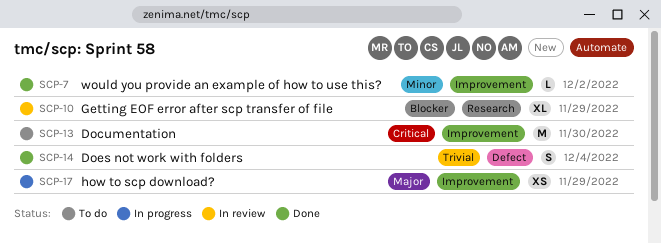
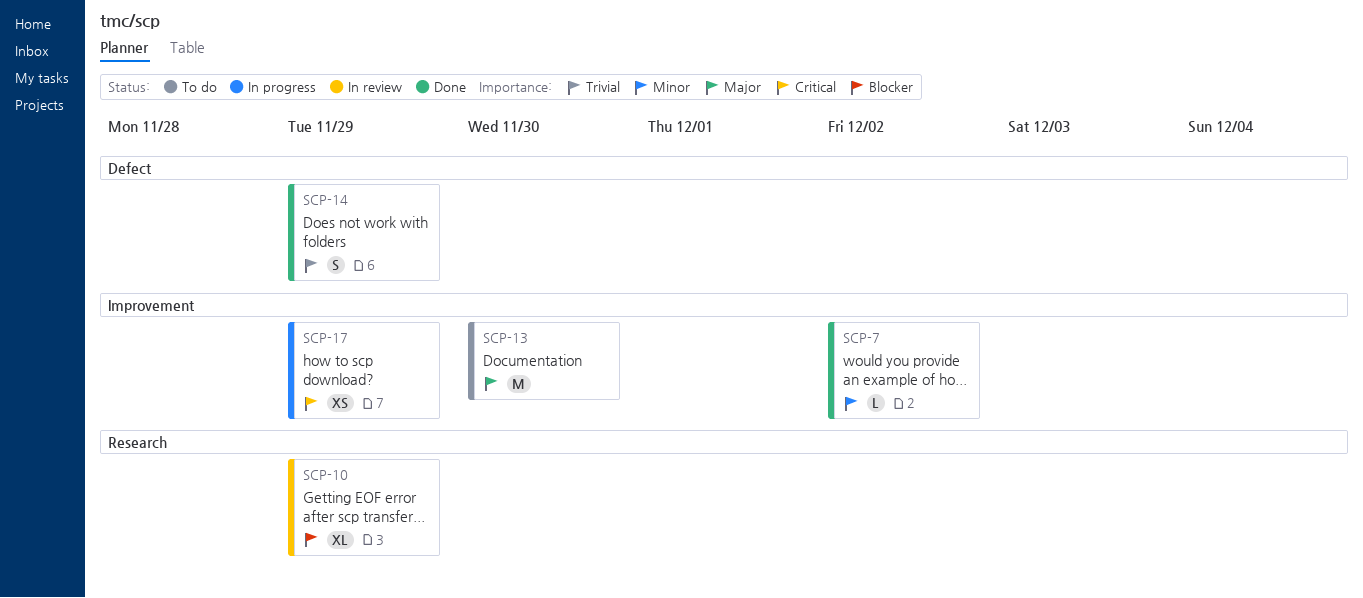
SCP-13, priority: Critical -> Major
SCP-14, due: Dec 4 -> Nov 29
SCP-17, priority: Major -> Critical

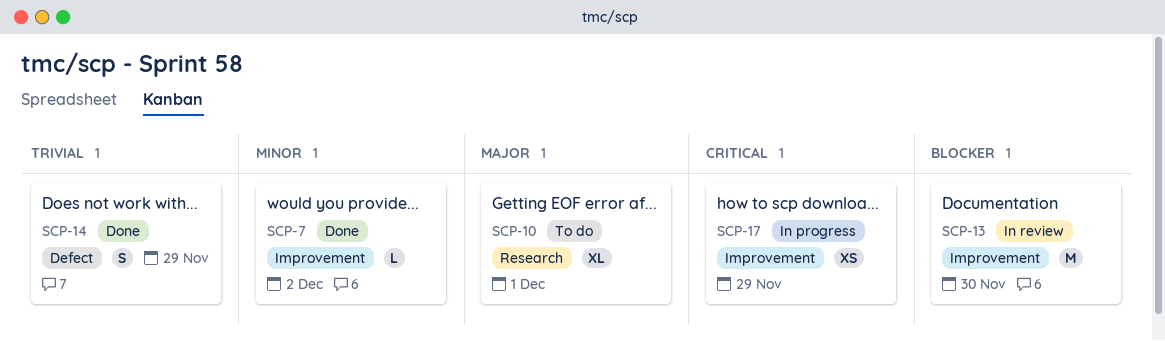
SCP-10, status: In review -> To do
SCP-10, priority: Blocker -> Major
SCP-10, due: Nov 29 -> Dec 1
SCP-13, status: To do -> In review
SCP-13, priority: Major -> Blocker

